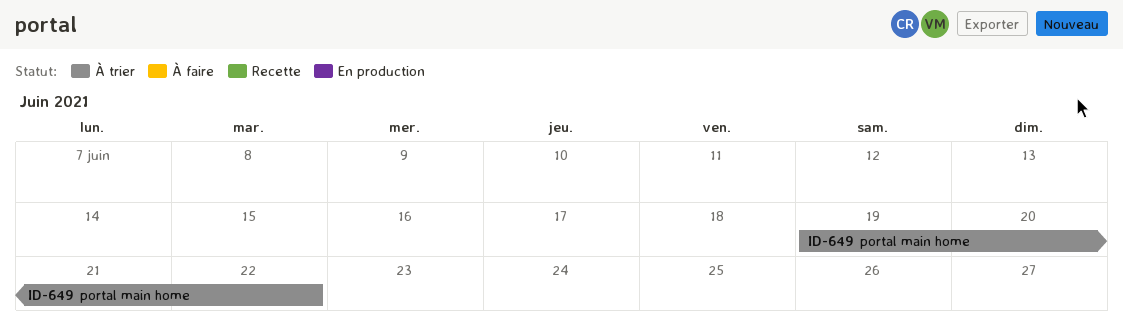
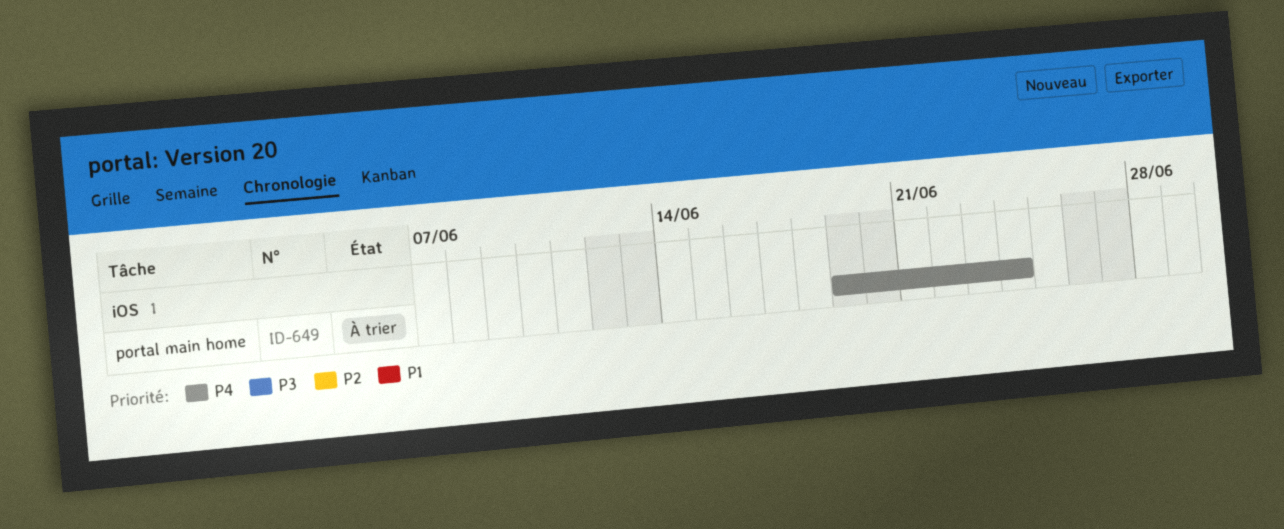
ID-649, due: Jun 22 -> Jun 24

